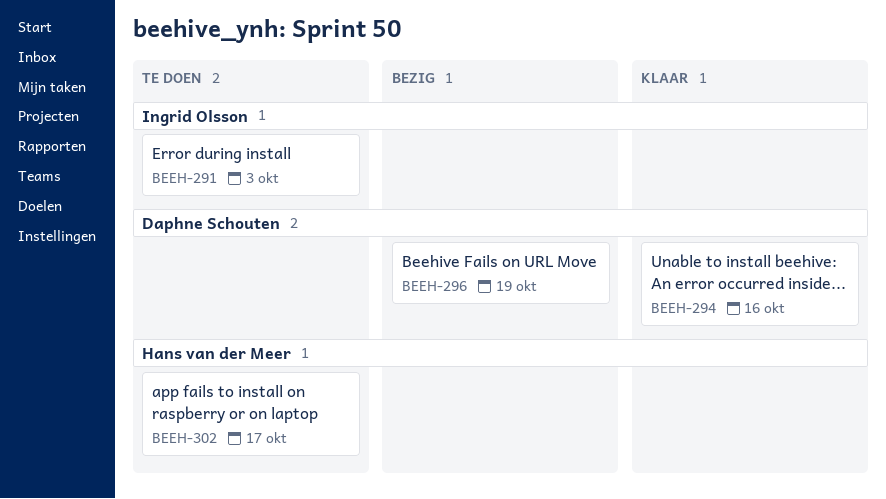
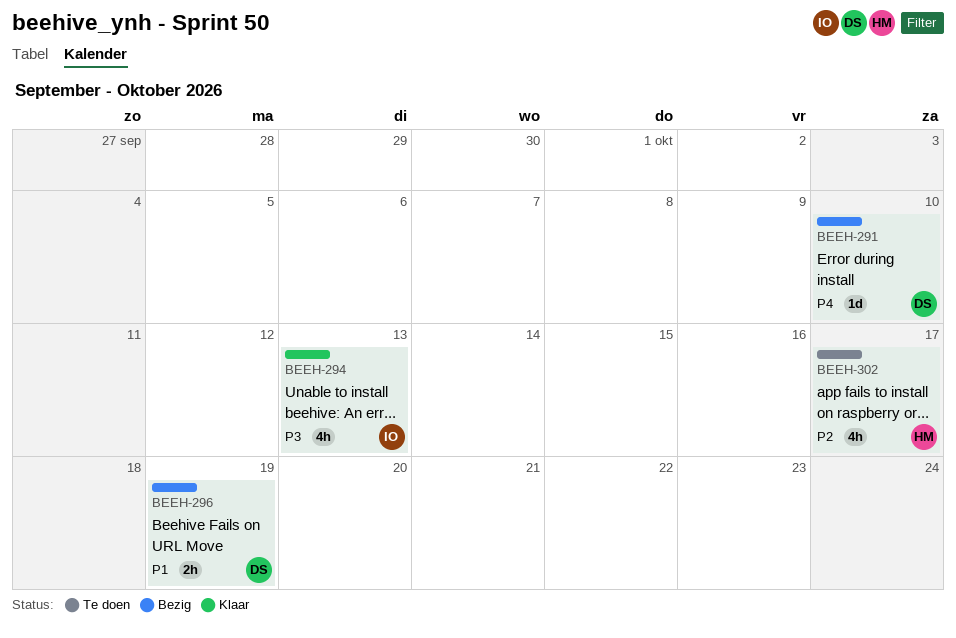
BEEH-291, status: Te doen -> Bezig
BEEH-291, owner: Ingrid Olsson -> Daphne Schouten
BEEH-291, due: Oct 3 -> Oct 10
BEEH-294, owner: Daphne Schouten -> Ingrid Olsson
BEEH-294, due: Oct 16 -> Oct 13

